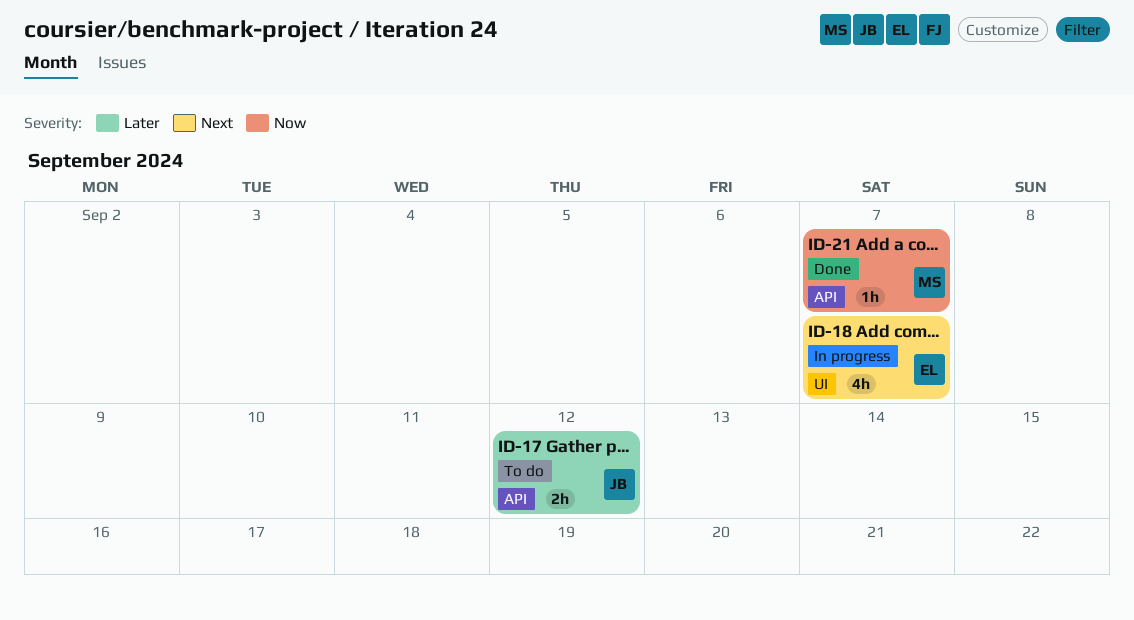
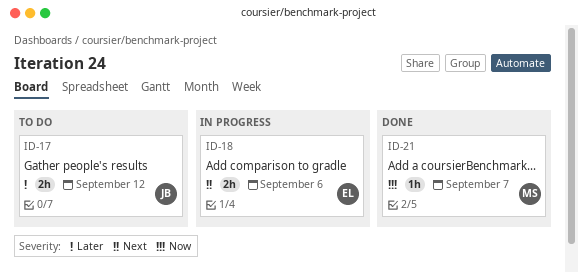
ID-18, estimate: 4h -> 2h
ID-18, due: Sep 7 -> Sep 6

